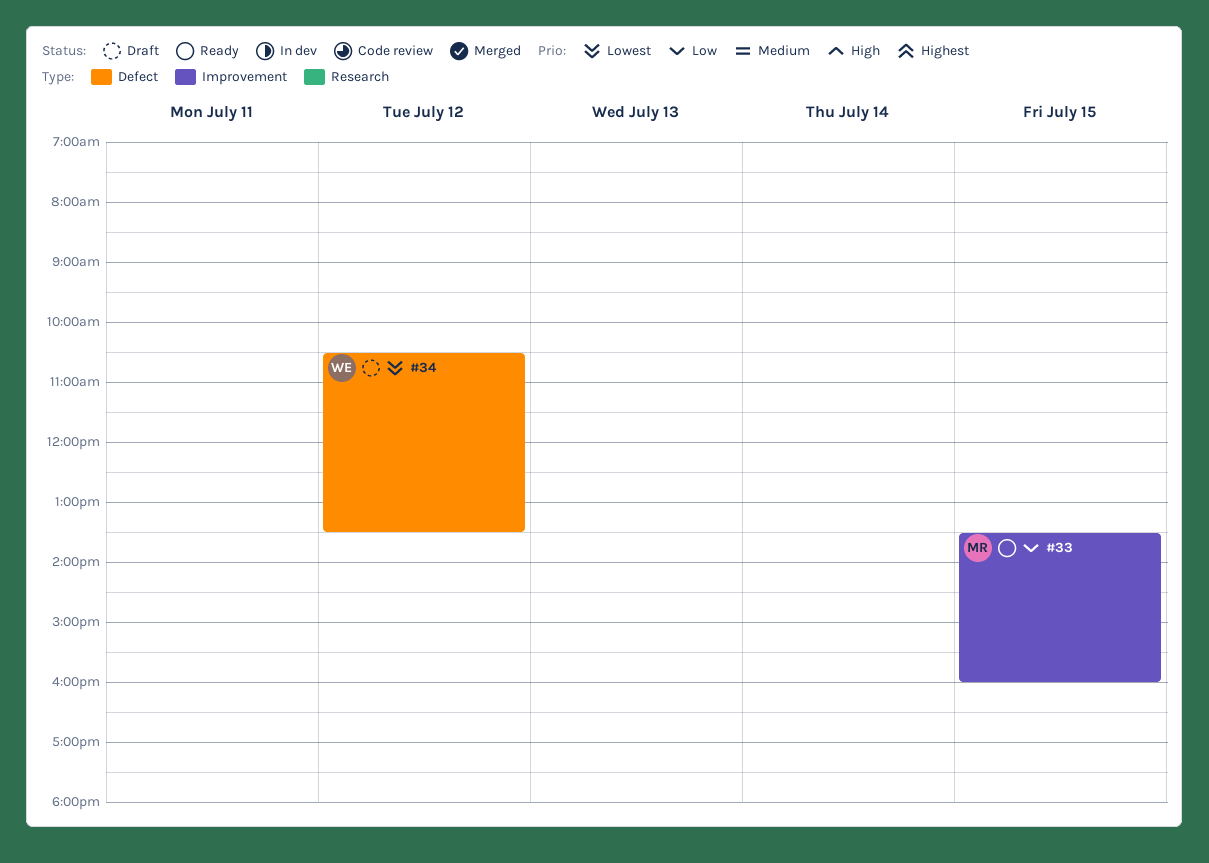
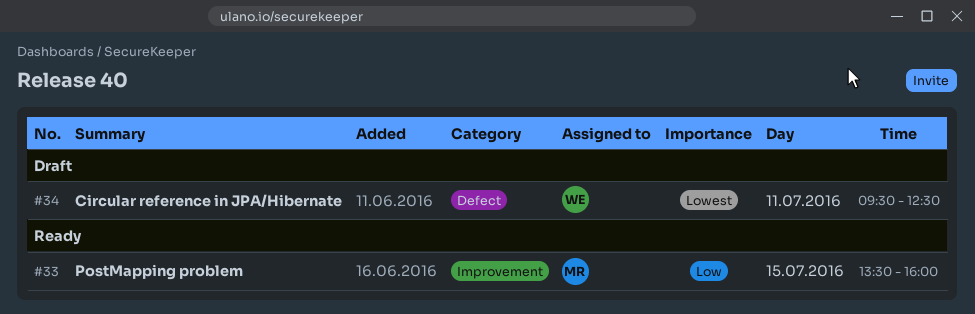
#34, day: Jul 12 -> Jul 11
#34, begins: 10:30 -> 09:30
#34, ends: 13:30 -> 12:30

